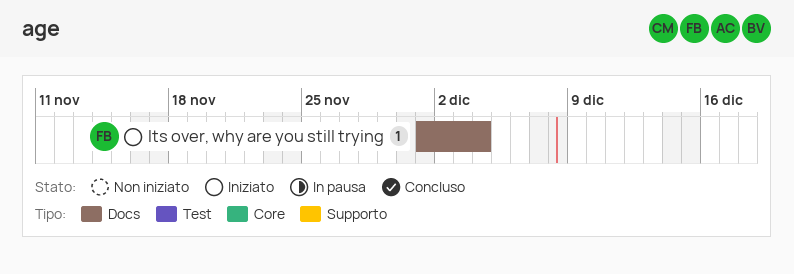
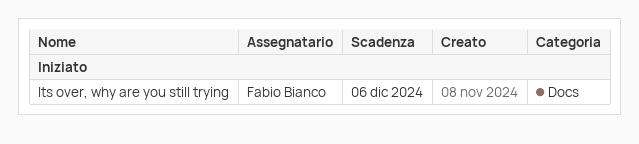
Its over, why are you still trying, due: Dec 4 -> Dec 6

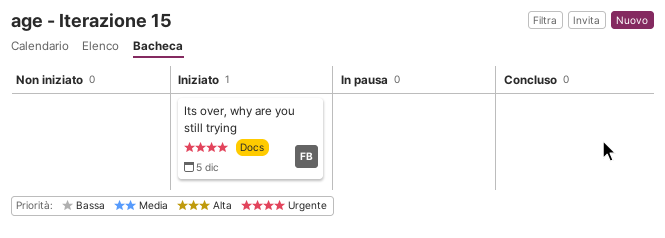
Its over, why are you still trying, due: Dec 6 -> Dec 5

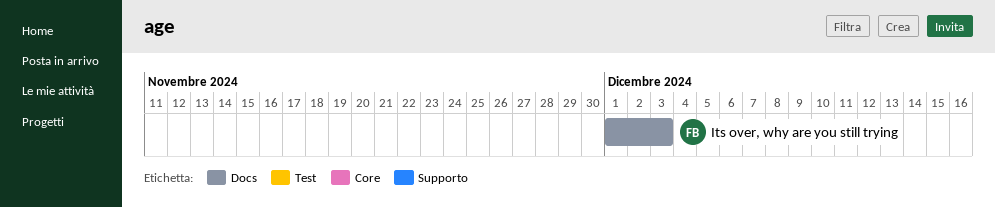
Its over, why are you still trying, due: Dec 5 -> Dec 3

